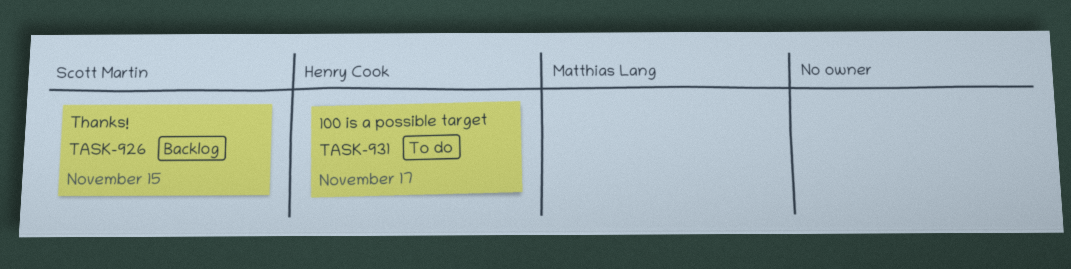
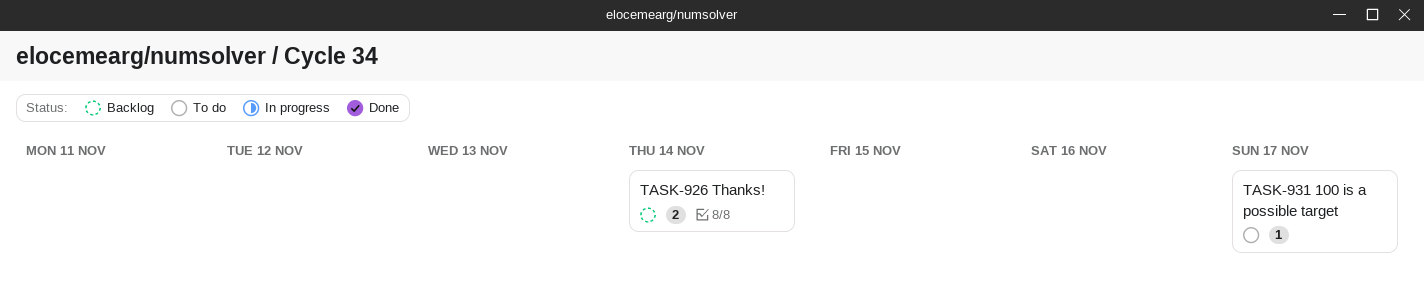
TASK-926, due: Nov 15 -> Nov 14

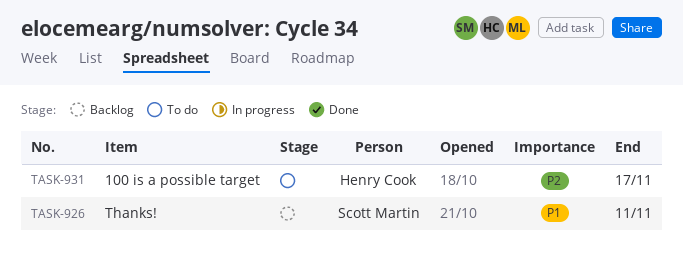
TASK-926, due: Nov 14 -> Nov 11

